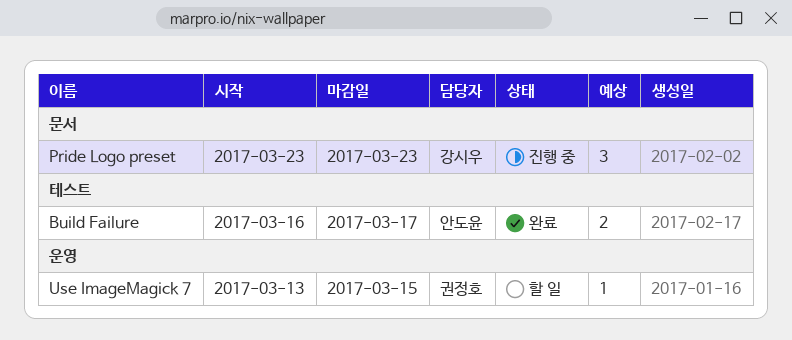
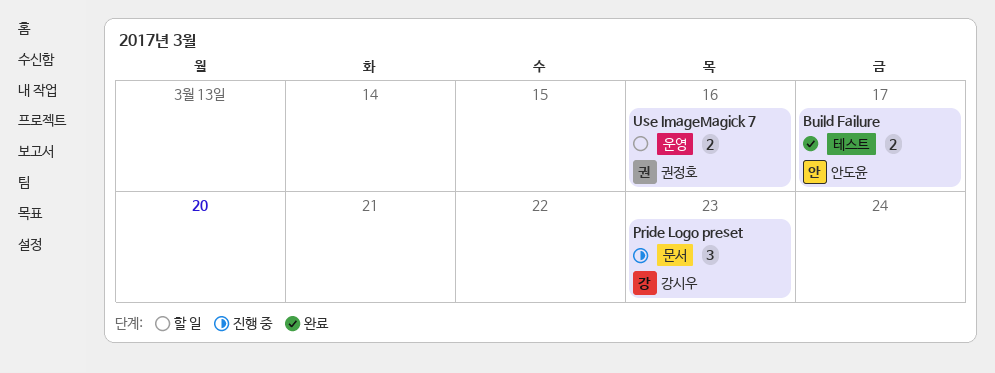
Use ImageMagick 7, estimate: 1 -> 2
Use ImageMagick 7, due: Mar 15 -> Mar 16

